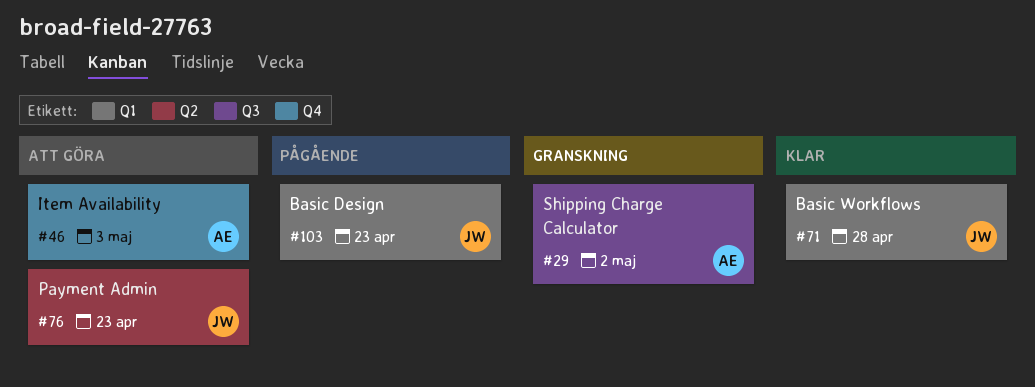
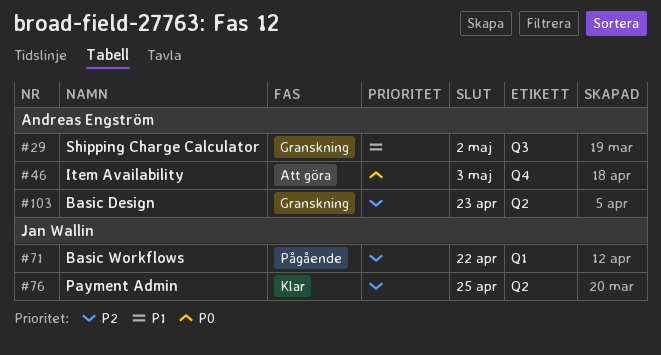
#71, status: Klar -> Pågående
#71, due: Apr 28 -> Apr 22
#76, status: Att göra -> Klar
#76, due: Apr 23 -> Apr 25
#103, status: Pågående -> Granskning
#103, owner: Jan Wallin -> Andreas Engström
#103, label: Q1 -> Q2

